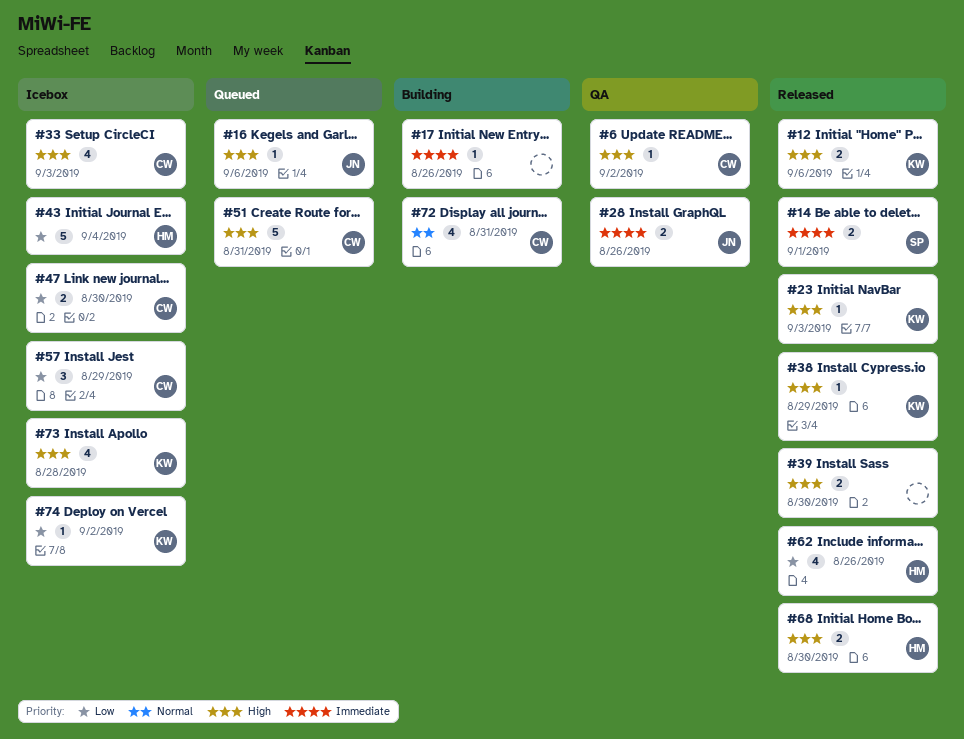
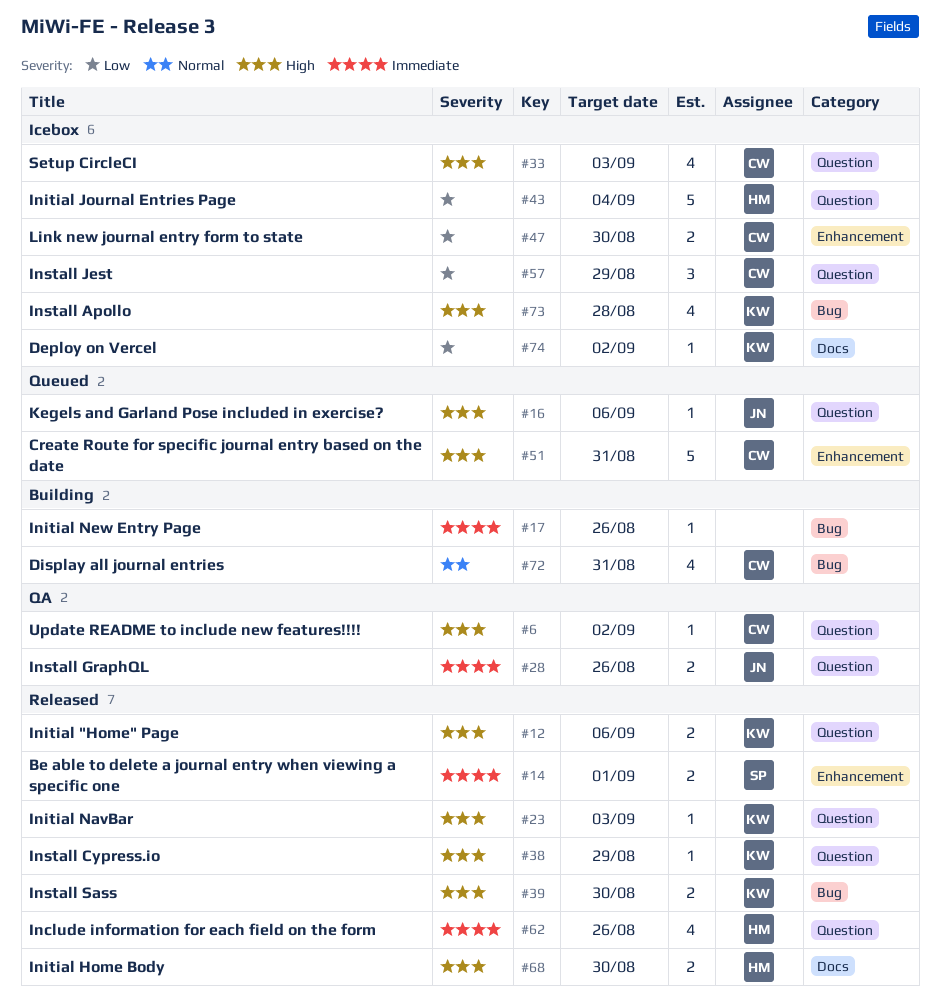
#39, owner: none -> KW
#62, priority: Low -> Immediate

